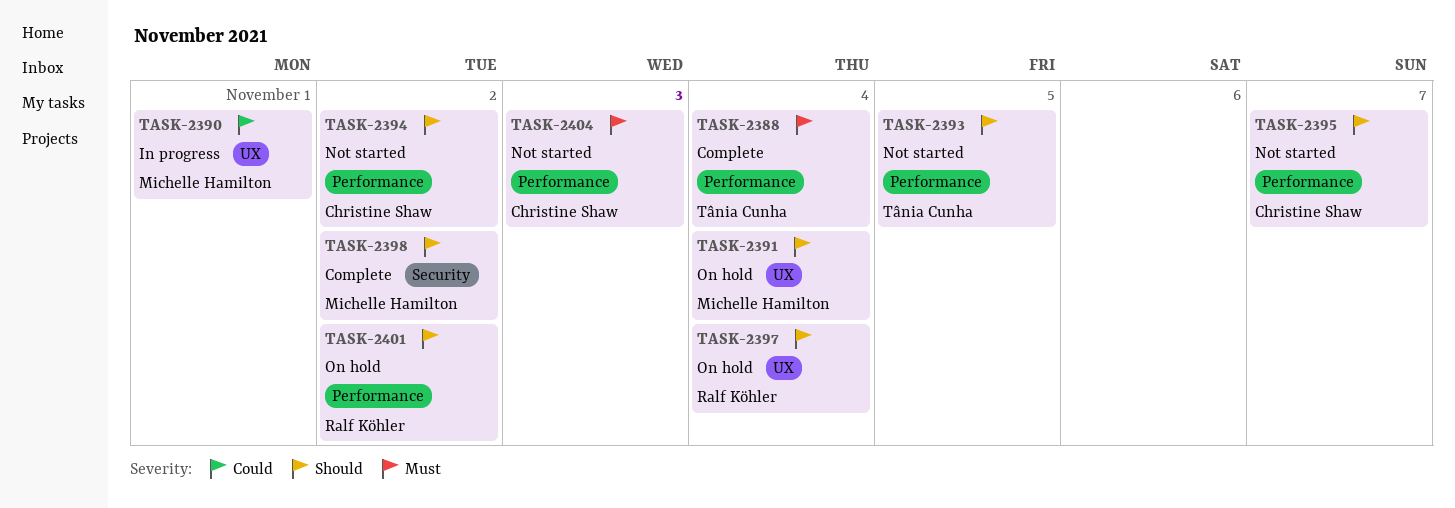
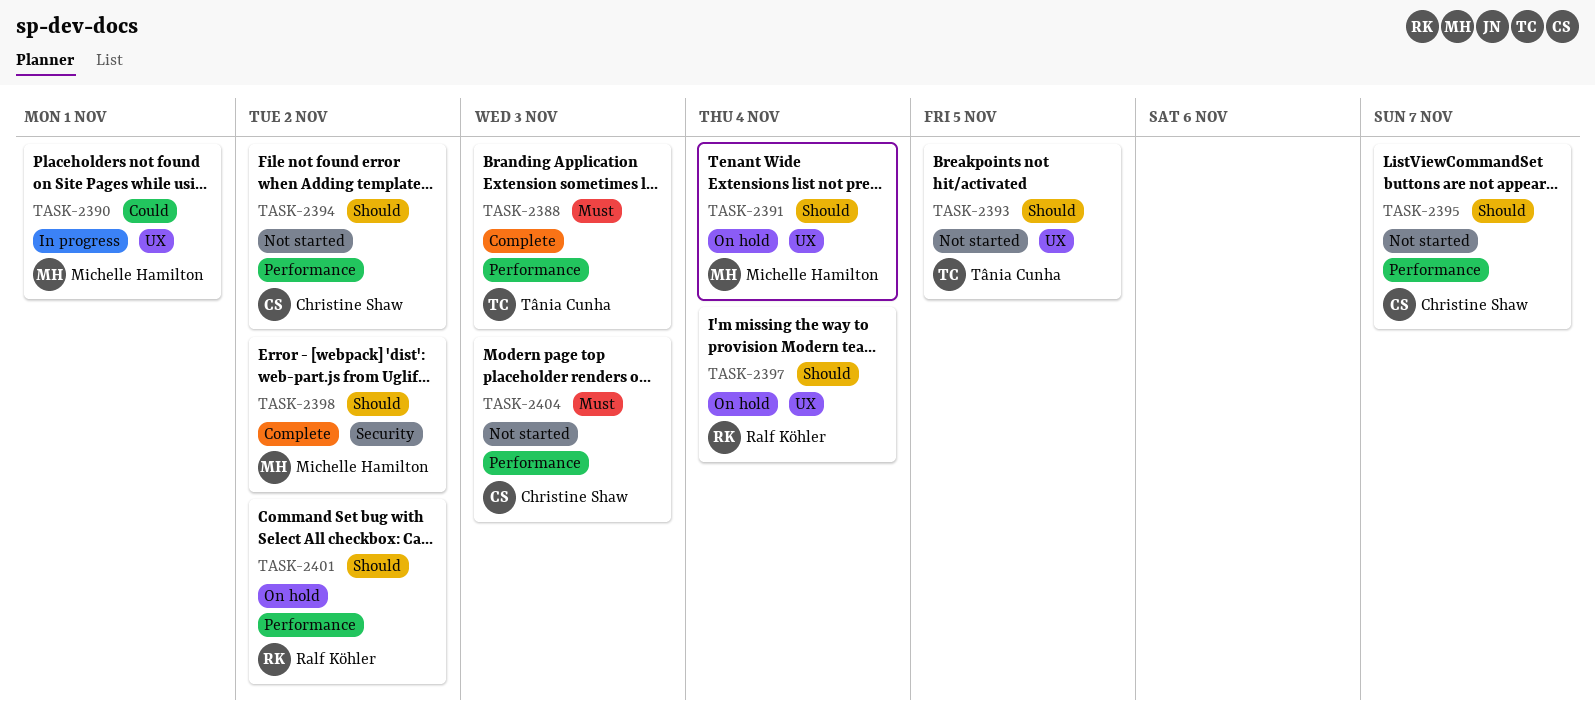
TASK-2388, due: Nov 4 -> Nov 3
TASK-2393, label: Performance -> UX

